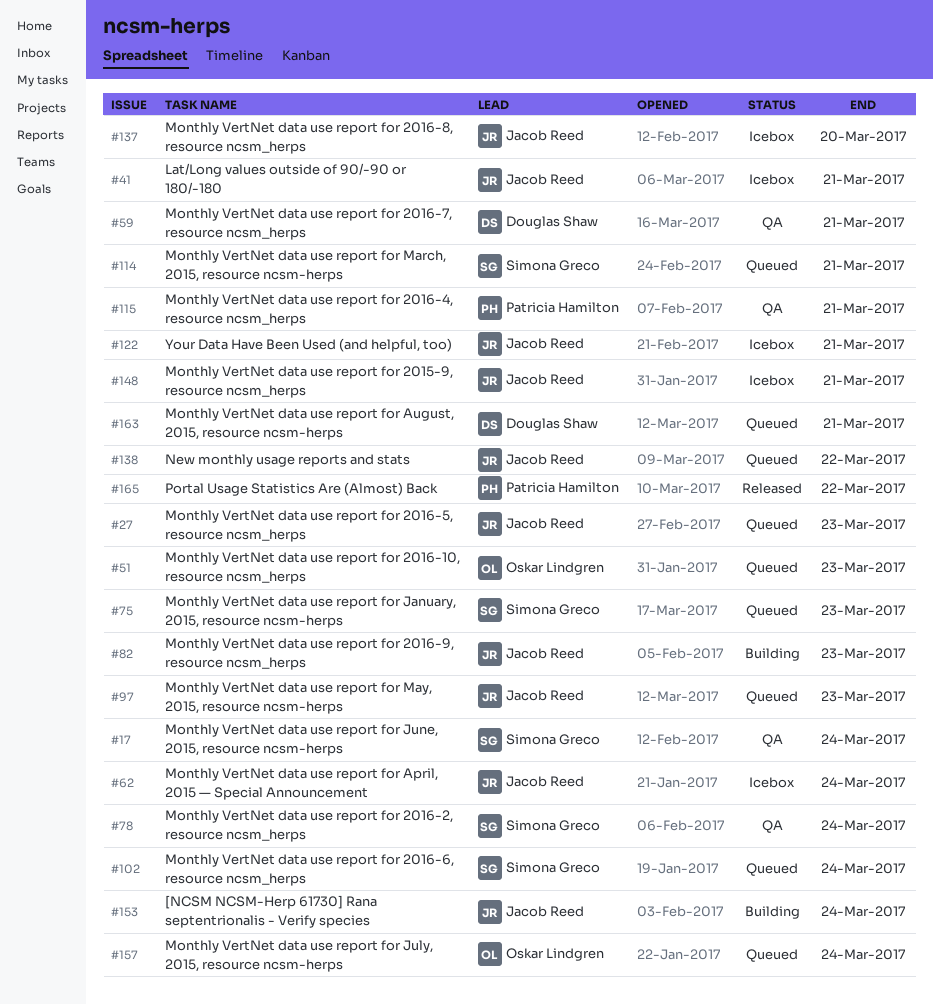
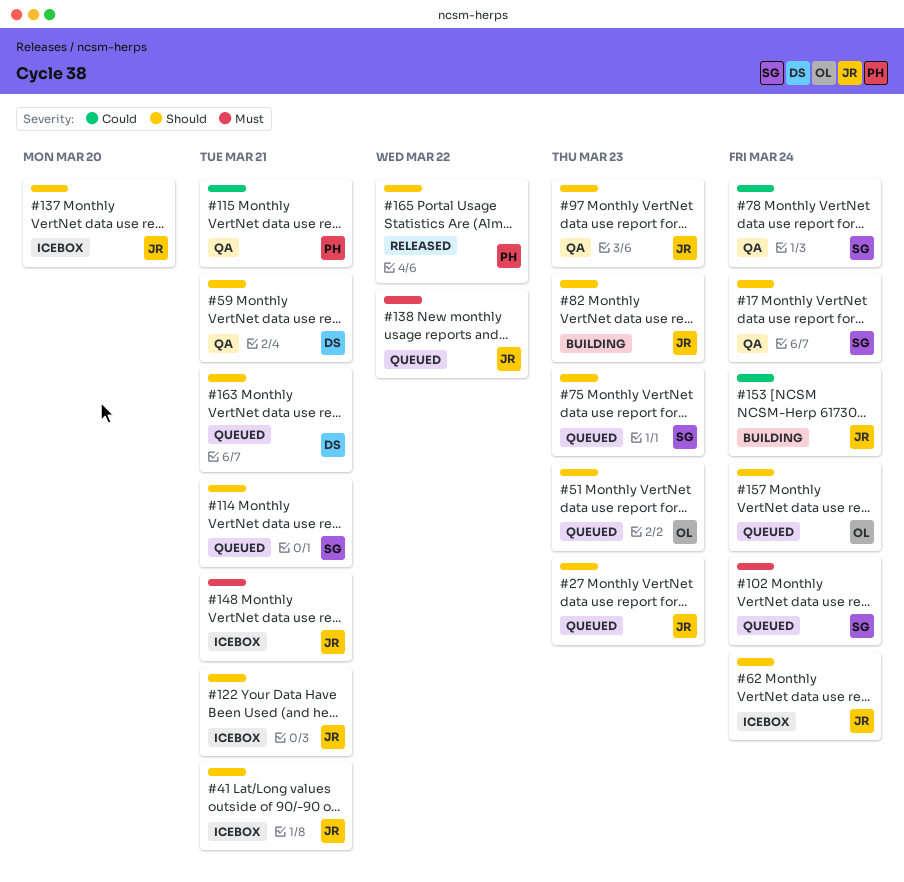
#97, status: Queued -> QA

